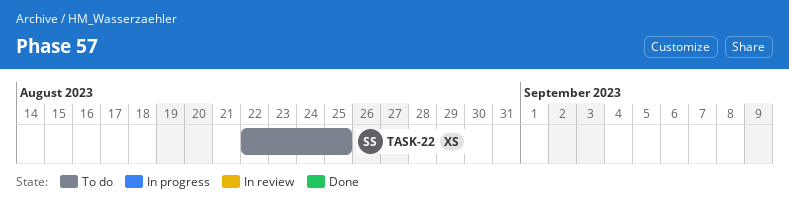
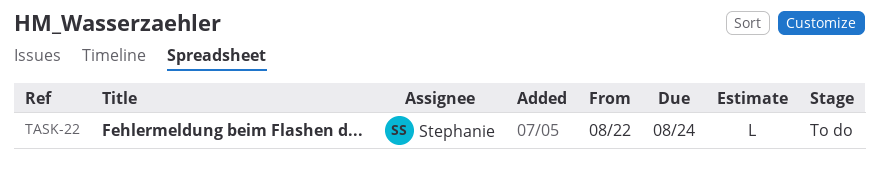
TASK-22, estimate: XS -> L
TASK-22, due: Aug 25 -> Aug 24

